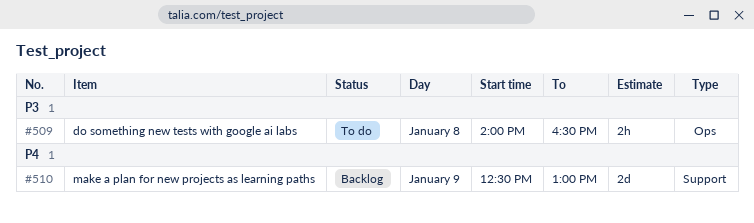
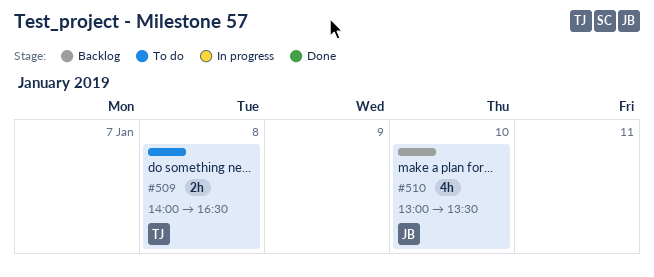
#510, estimate: 2d -> 4h
#510, day: Jan 9 -> Jan 10
#510, begins: 12:30 -> 13:00
#510, ends: 13:00 -> 13:30

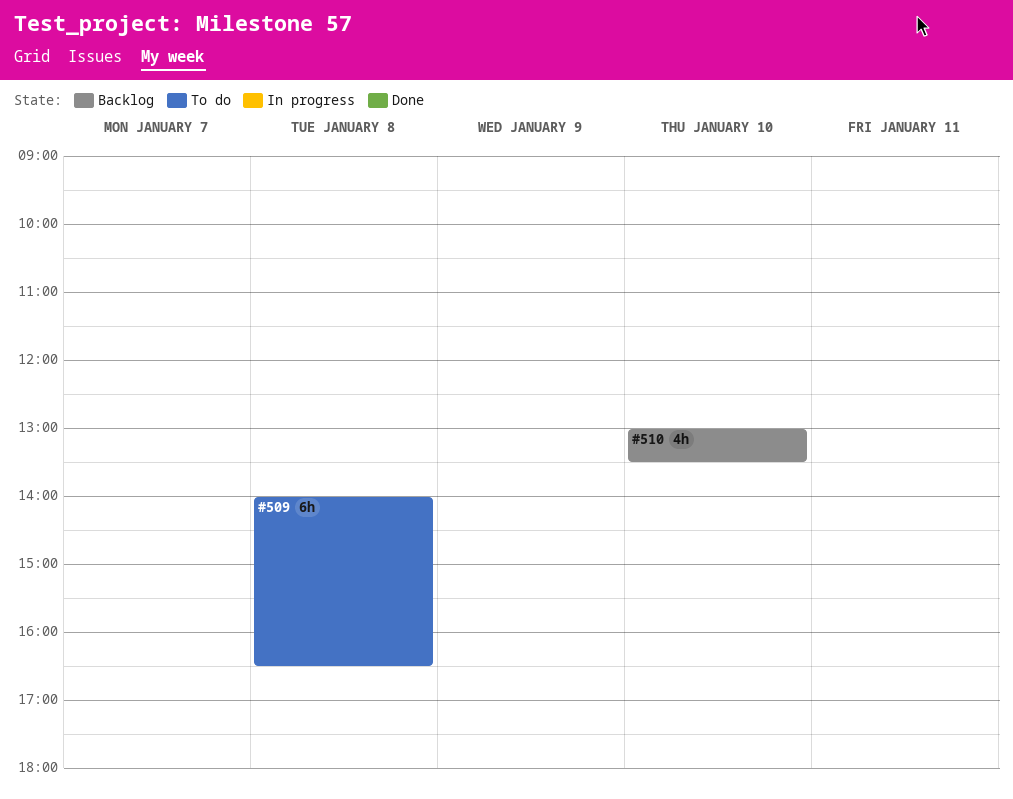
#509, estimate: 2h -> 6h

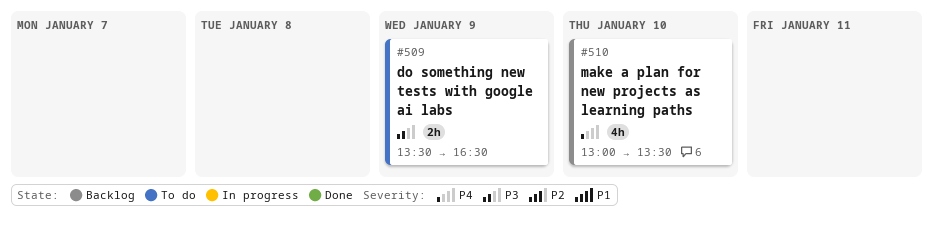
#509, estimate: 6h -> 2h
#509, day: Jan 8 -> Jan 9
#509, begins: 14:00 -> 13:30

